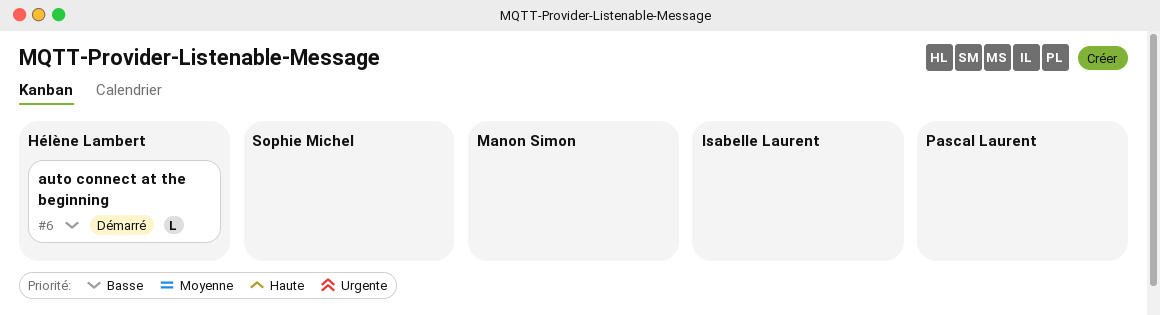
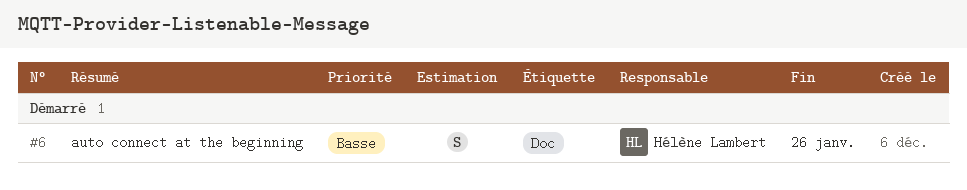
#6, estimate: L -> S

